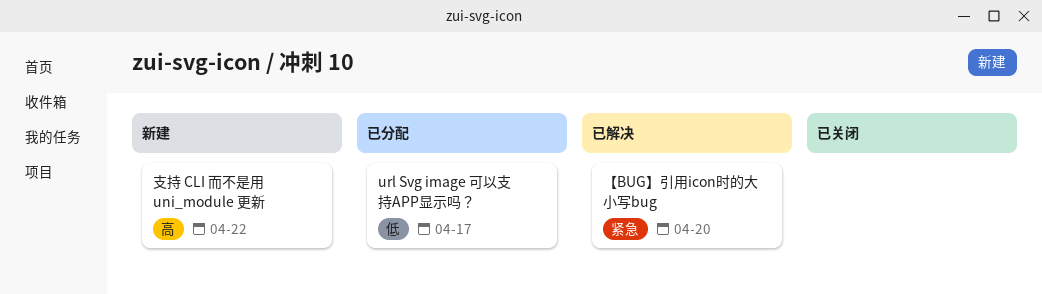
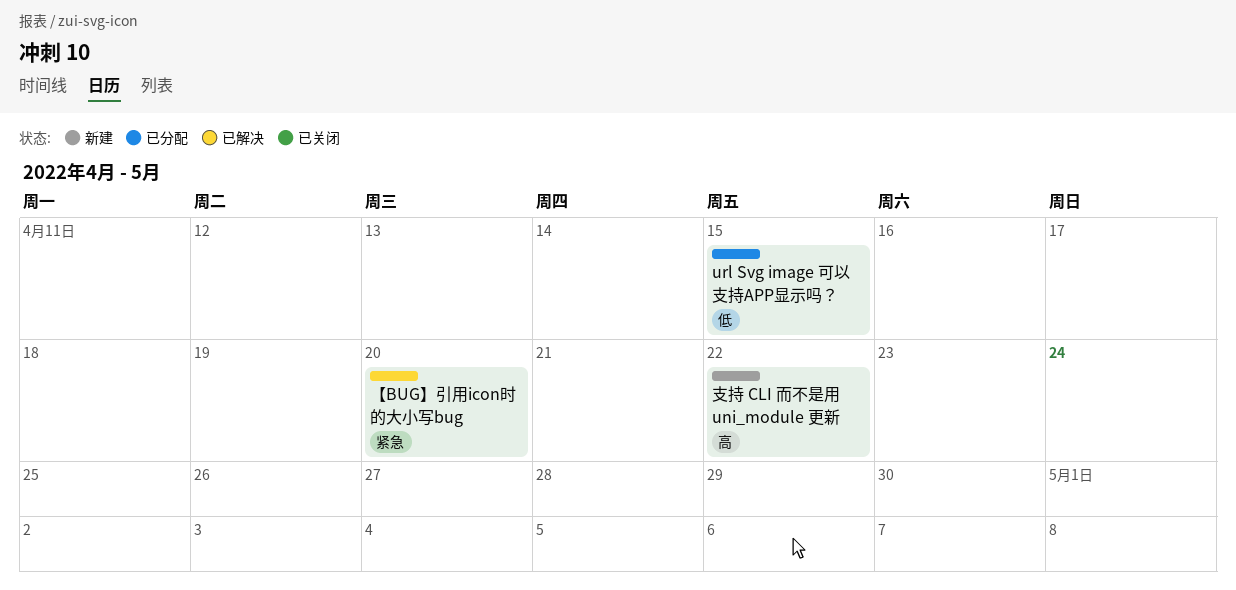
url Svg image 可以支持APP显示吗？, due: Apr 17 -> Apr 15

